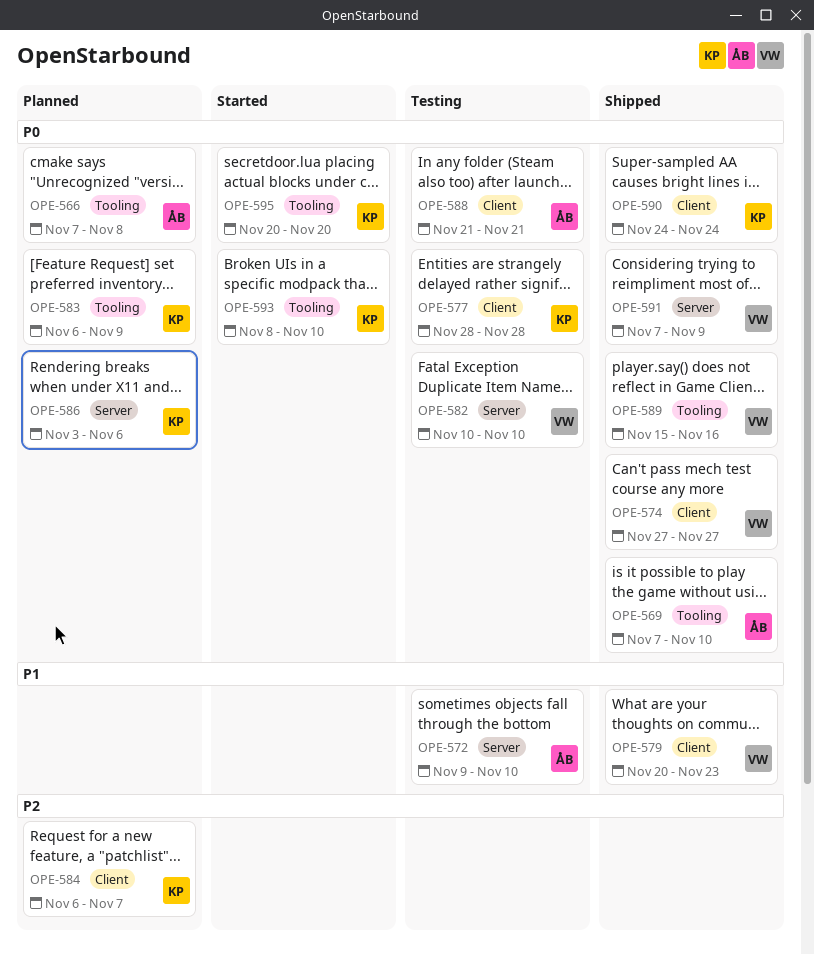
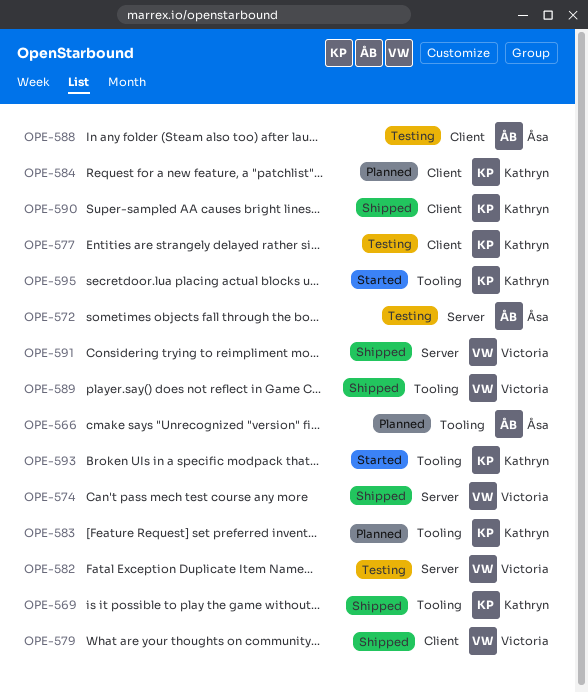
OPE-569, owner: Åsa -> Kathryn
OPE-574, label: Client -> Server
OPE-586: present -> none

